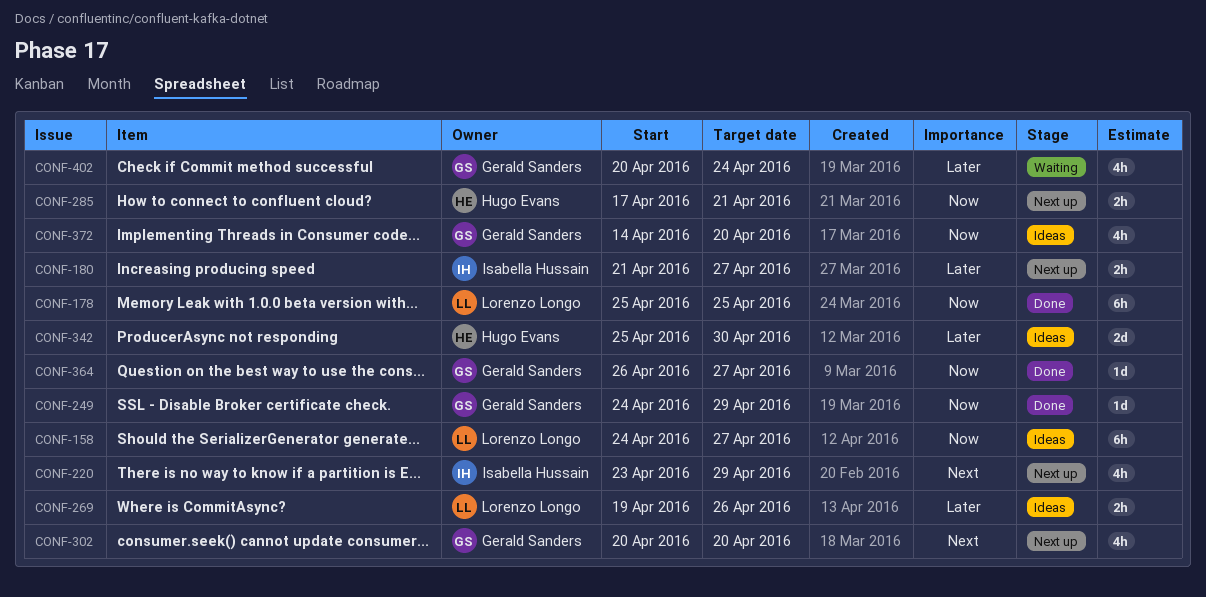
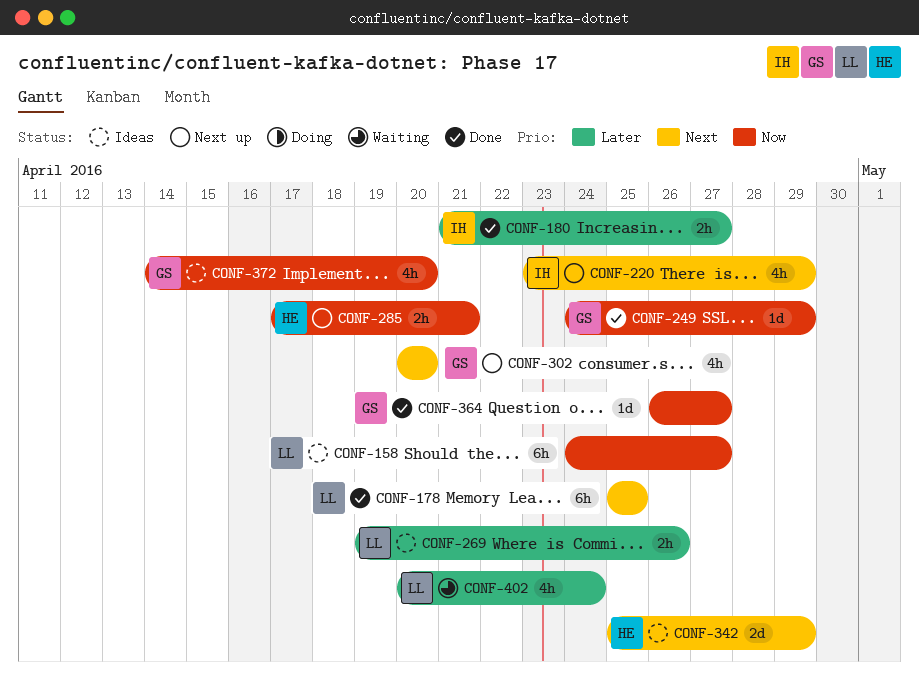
CONF-178, priority: Now -> Next
CONF-180, status: Next up -> Done
CONF-342, priority: Later -> Next
CONF-342, due: Apr 30 -> Apr 29
CONF-402, owner: Gerald Sanders -> Lorenzo Longo

